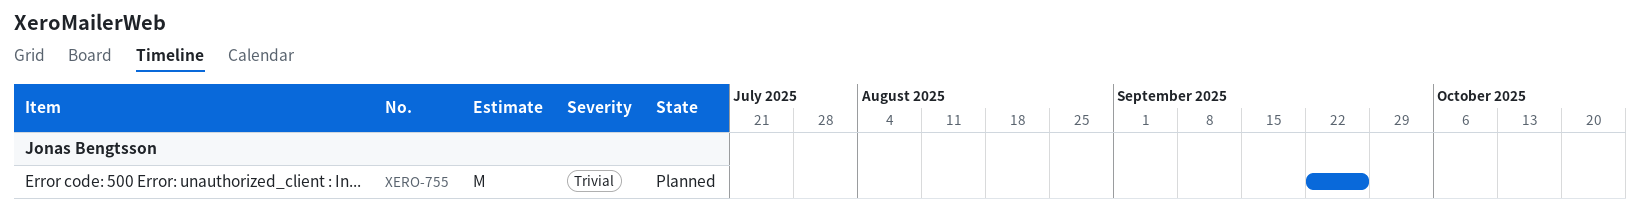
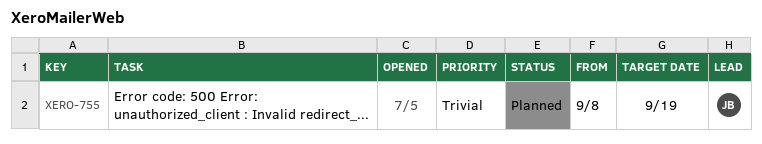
XERO-755, start: Sep 22 -> Sep 8
XERO-755, due: Sep 26 -> Sep 19

